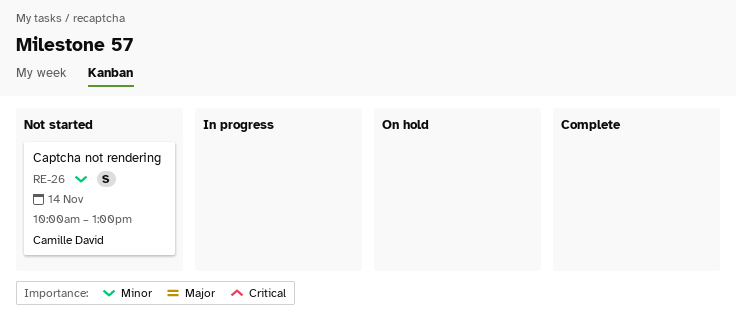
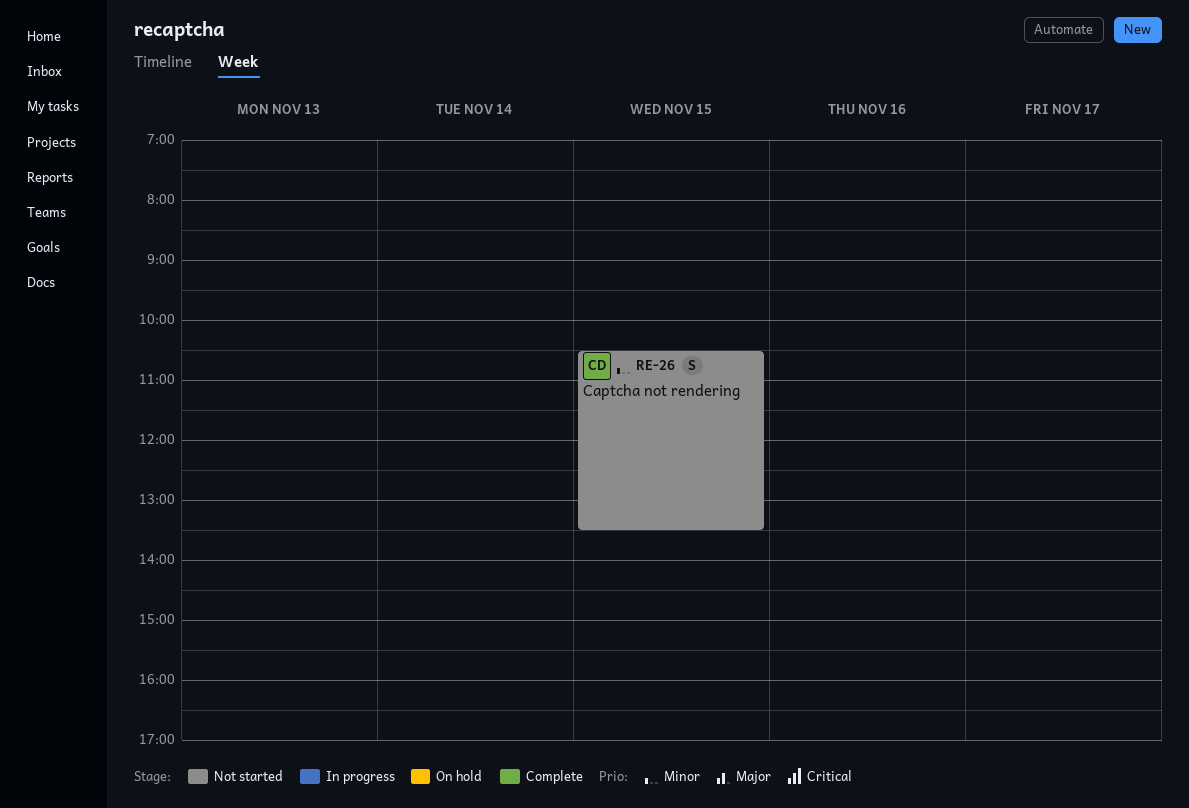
RE-26, day: Nov 14 -> Nov 15
RE-26, begins: 10:00 -> 10:30
RE-26, ends: 13:00 -> 13:30

